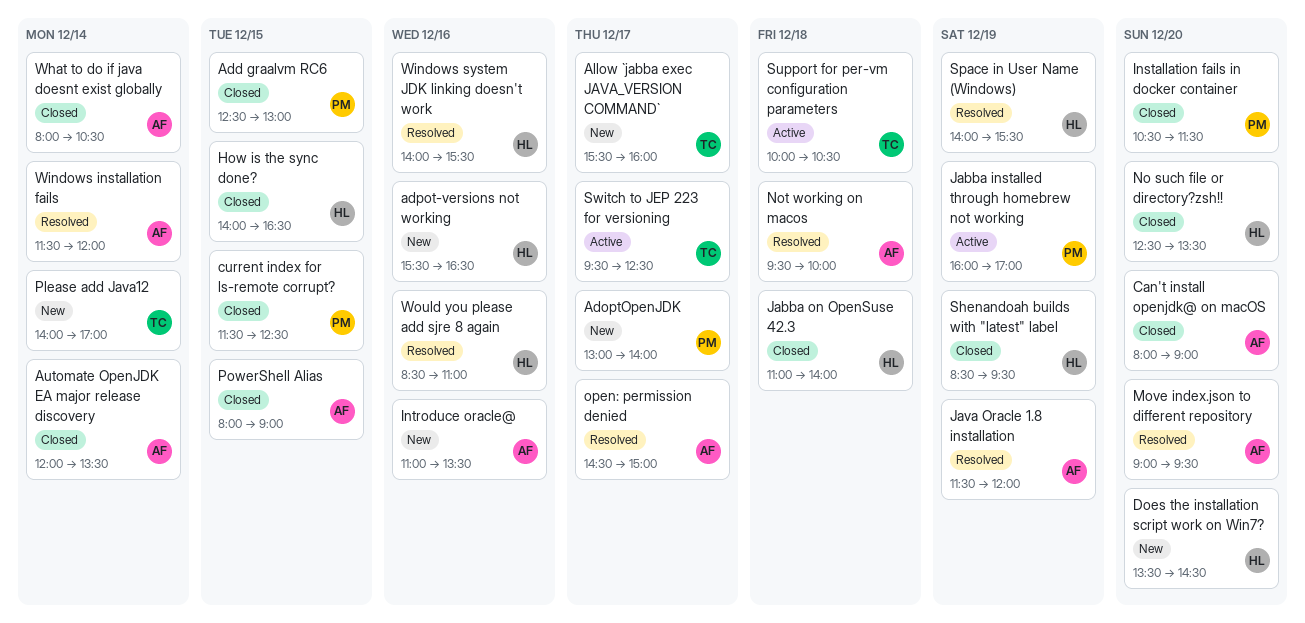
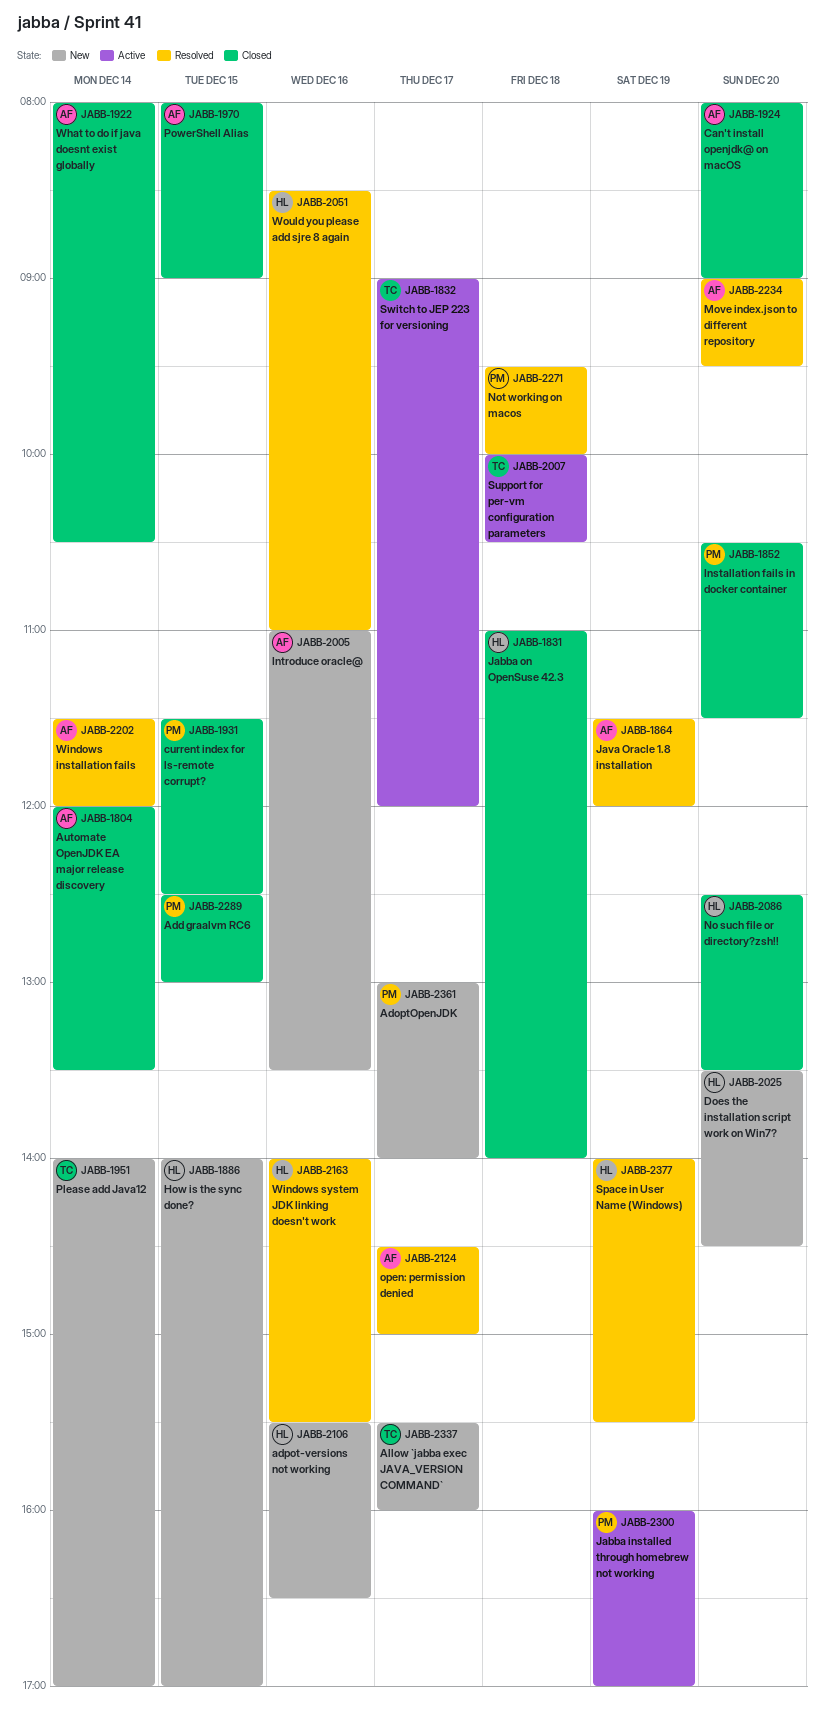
How is the sync done?, status: Closed -> New
How is the sync done?, ends: 16:30 -> 17:00
Not working on macos, owner: AF -> PM
Shenandoah builds with "latest" label: present -> none
Switch to JEP 223 for versioning, begins: 09:30 -> 09:00
Switch to JEP 223 for versioning, ends: 12:30 -> 12:00

